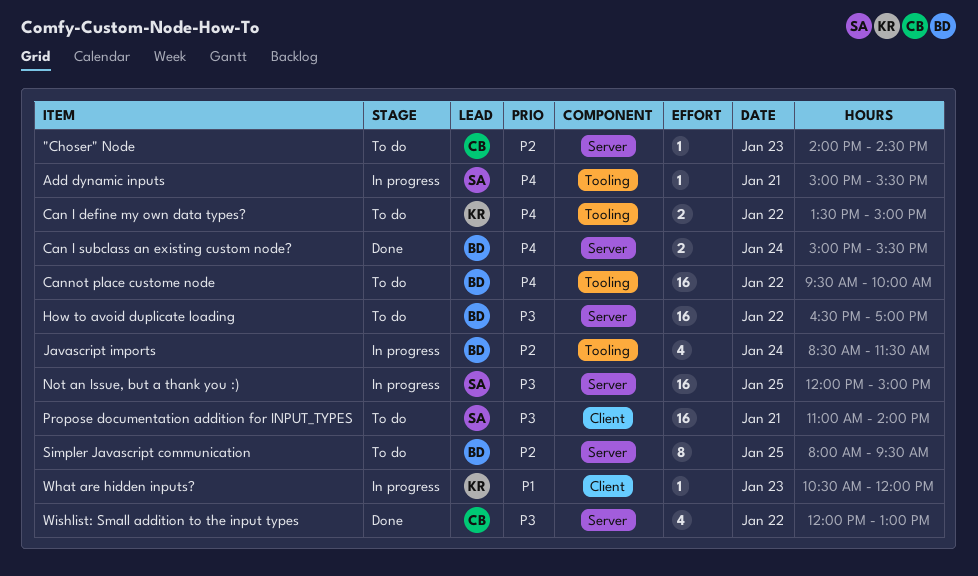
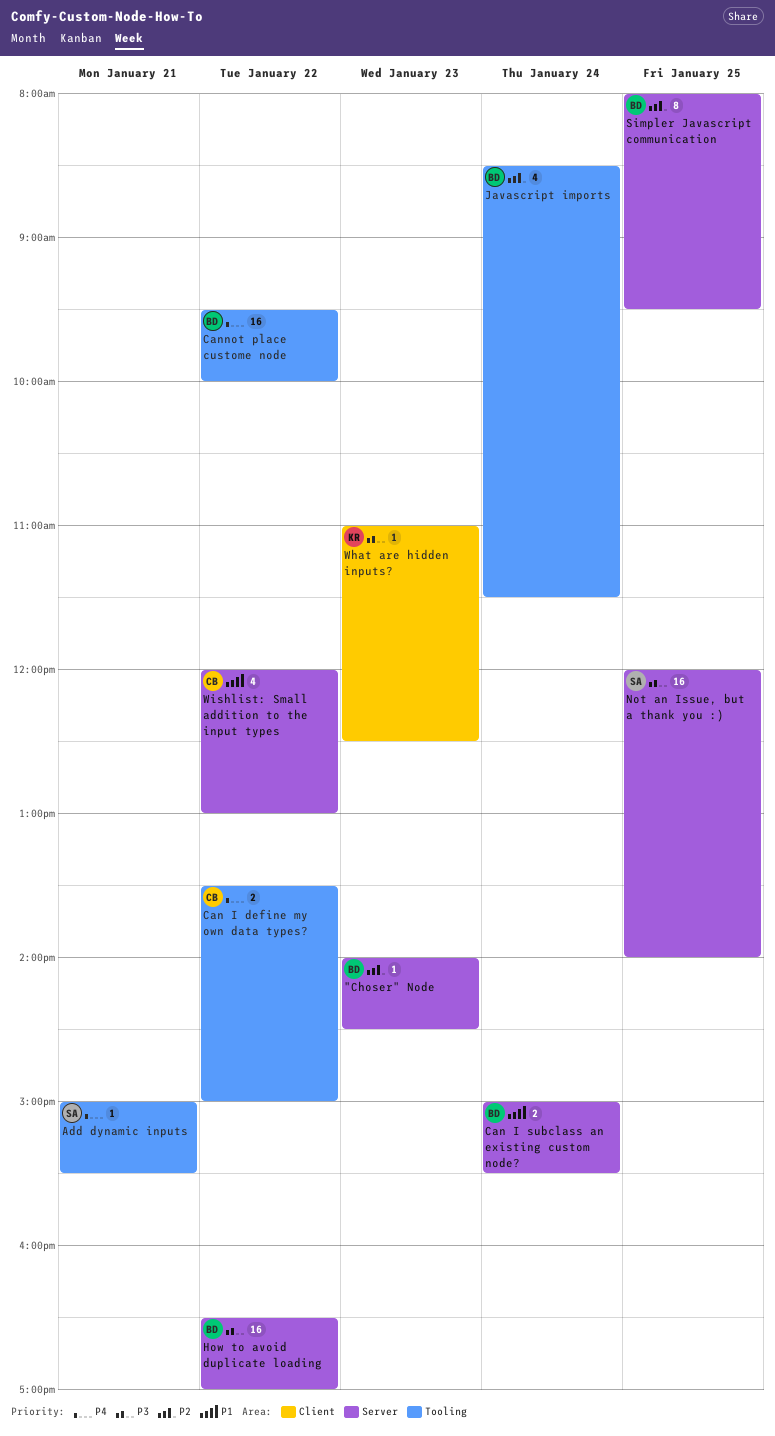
"Choser" Node, owner: CB -> BD
Can I define my own data types?, owner: KR -> CB
Can I subclass an existing custom node?, priority: P4 -> P1
Not an Issue, but a thank you :), ends: 15:00 -> 14:00
Propose documentation addition for INPUT_TYPES: present -> none
What are hidden inputs?, priority: P1 -> P3
What are hidden inputs?, begins: 10:30 -> 11:00
What are hidden inputs?, ends: 12:00 -> 12:30
Wishlist: Small addition to the input types, priority: P3 -> P1

